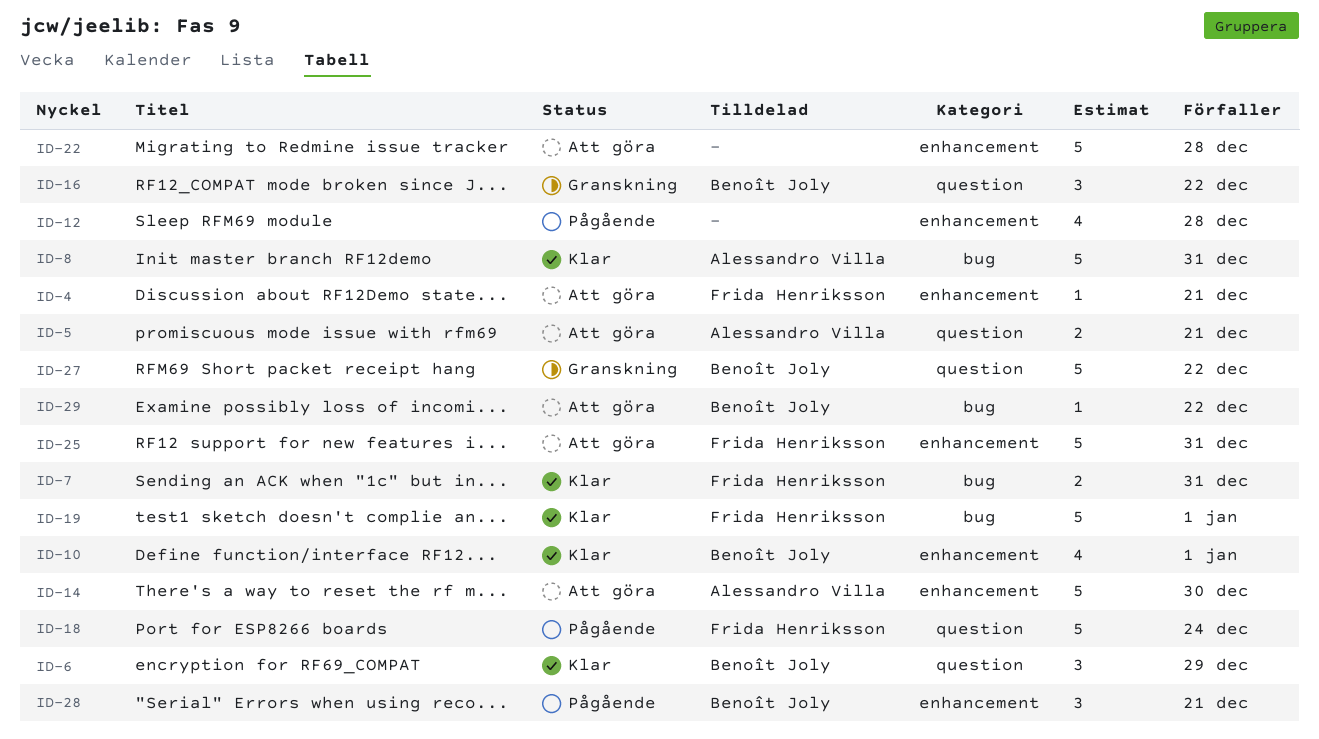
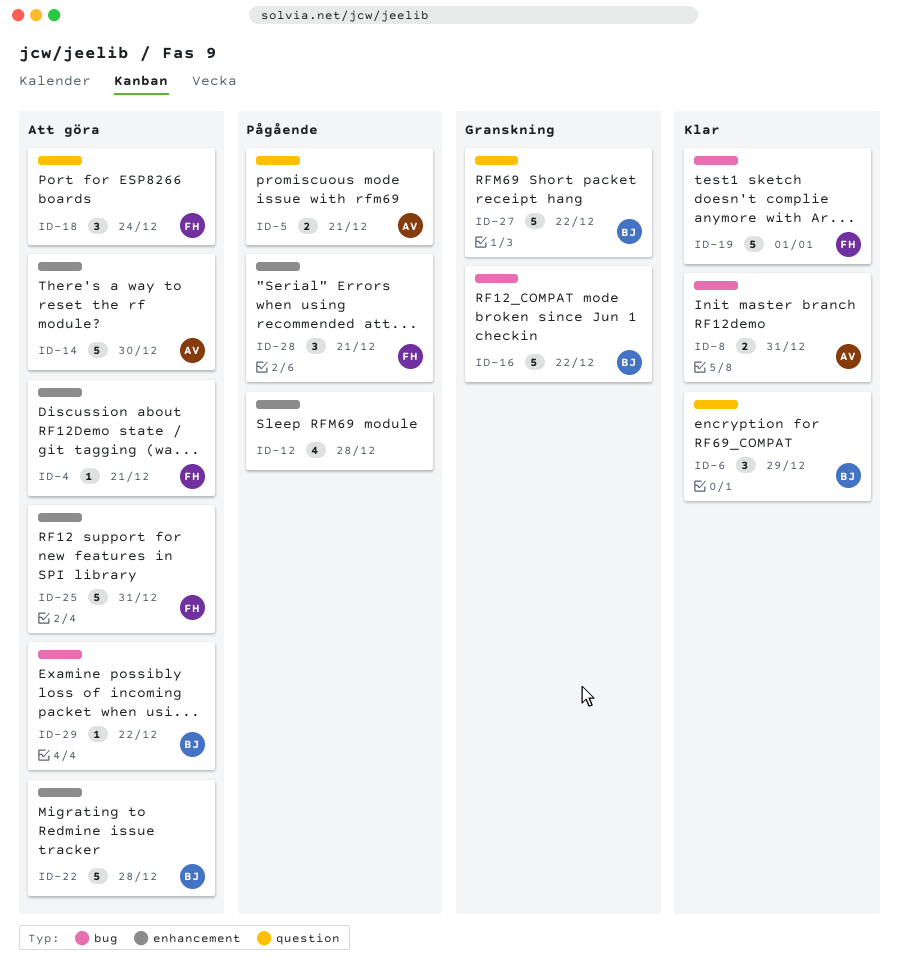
ID-5, status: Att göra -> Pågående
ID-7: present -> none
ID-8, estimate: 5 -> 2
ID-10: present -> none
ID-16, label: question -> bug
ID-16, estimate: 3 -> 5
ID-18, status: Pågående -> Att göra
ID-18, estimate: 5 -> 3
ID-22, owner: none -> Benoît Joly
ID-28, owner: Benoît Joly -> Frida Henriksson

